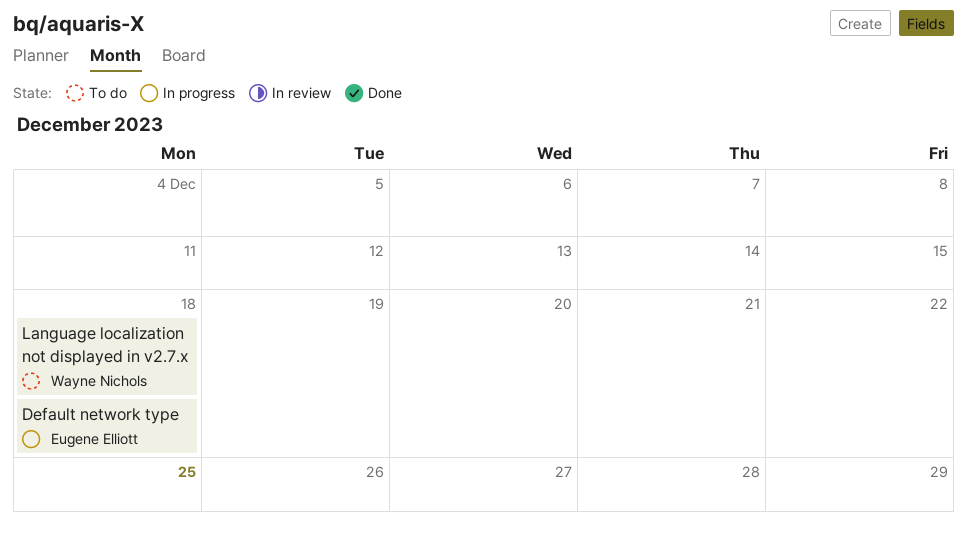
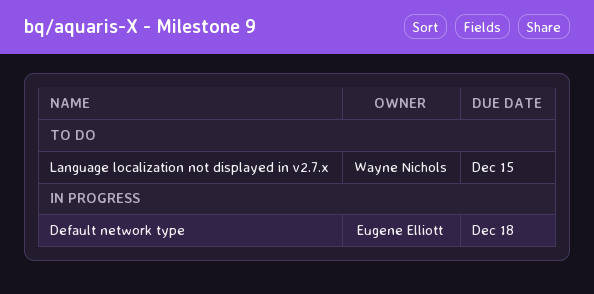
Language localization not displayed in v2.7.x, due: Dec 18 -> Dec 15

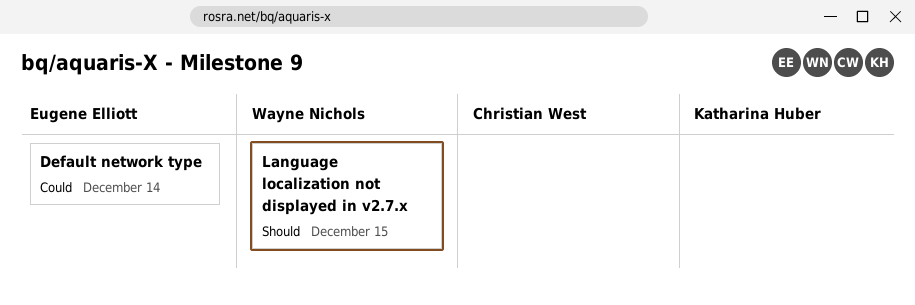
Default network type, due: Dec 18 -> Dec 14

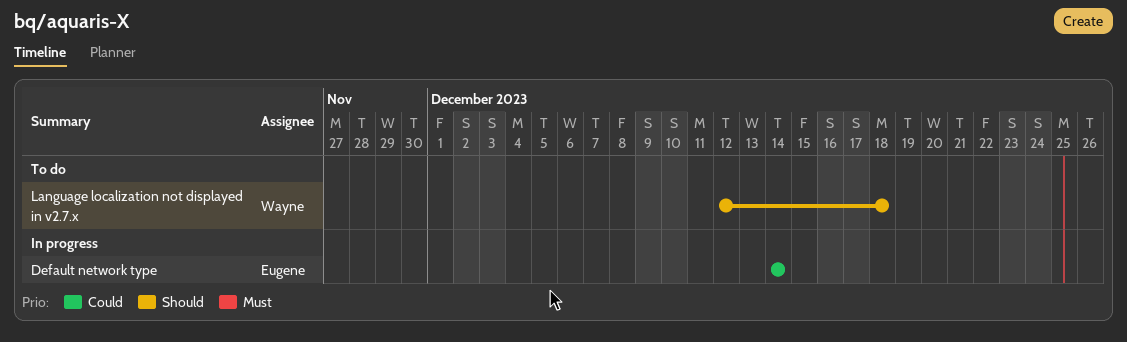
Language localization not displayed in v2.7.x, due: Dec 15 -> Dec 18

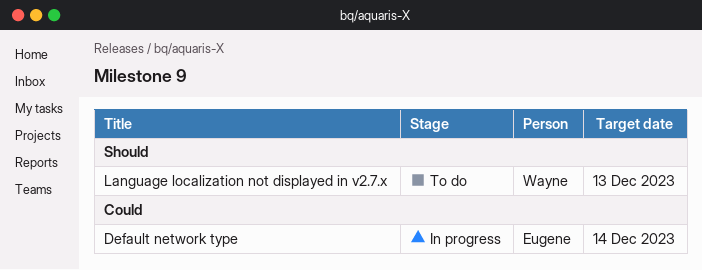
Language localization not displayed in v2.7.x, due: Dec 18 -> Dec 13

